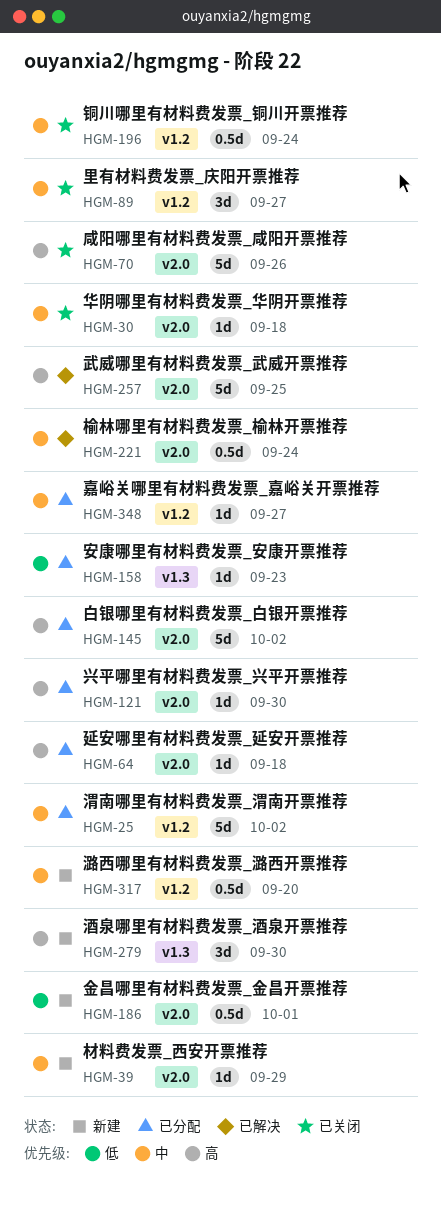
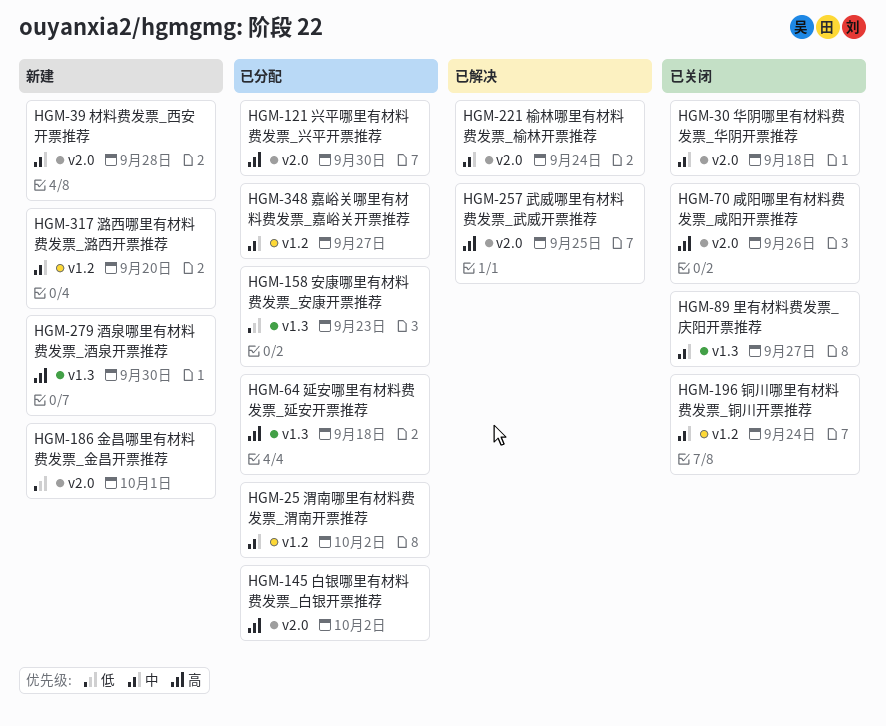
HGM-39, due: Sep 29 -> Sep 28
HGM-64, label: v2.0 -> v1.3
HGM-89, label: v1.2 -> v1.3

